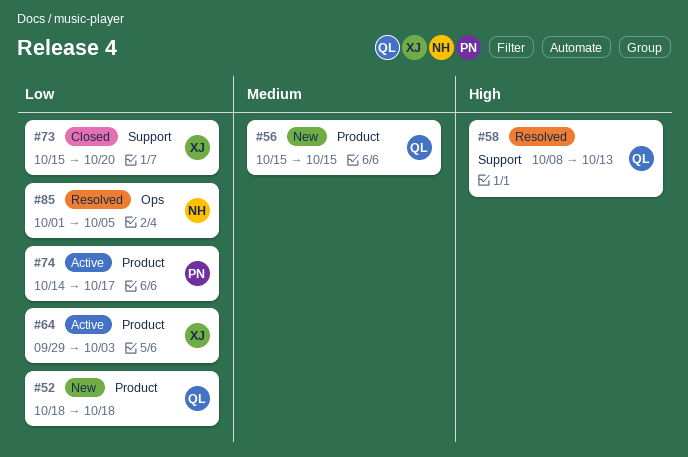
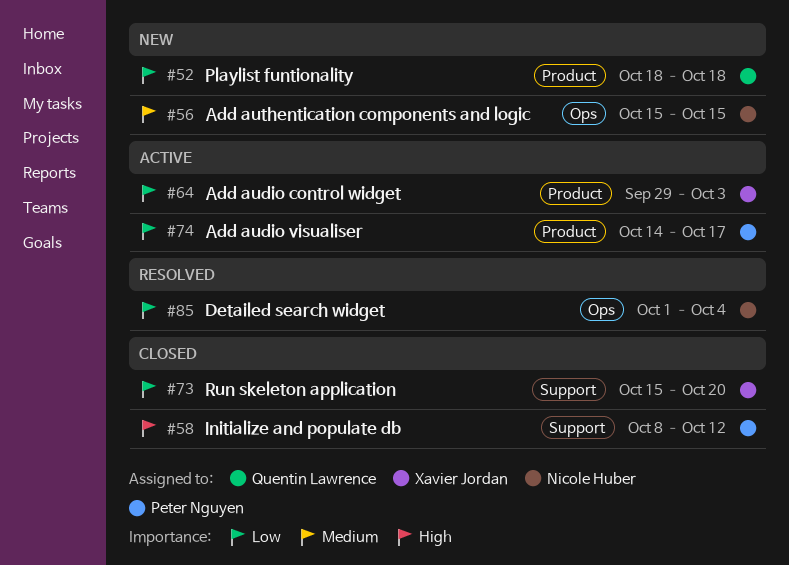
#56, owner: Quentin Lawrence -> Nicole Huber
#56, label: Product -> Ops
#58, status: Resolved -> Closed
#58, owner: Quentin Lawrence -> Peter Nguyen
#58, due: Oct 13 -> Oct 12
#85, due: Oct 5 -> Oct 4

